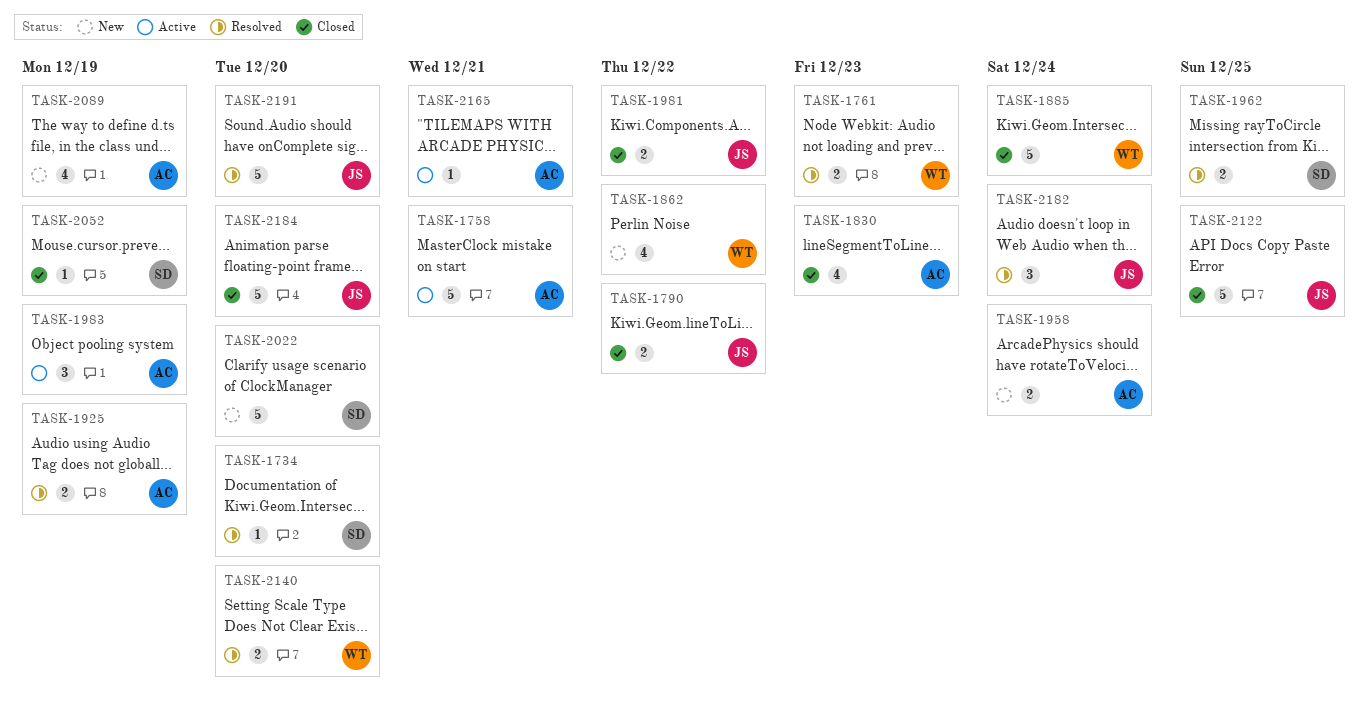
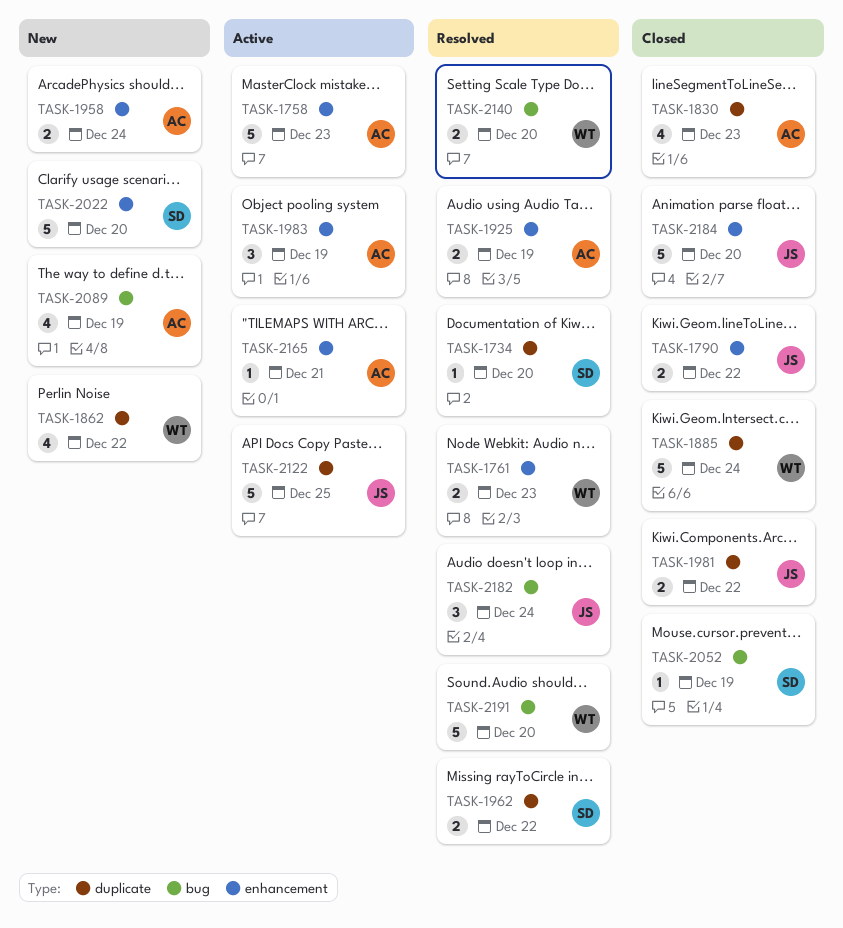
TASK-1758, due: Dec 21 -> Dec 23
TASK-1962, due: Dec 25 -> Dec 22
TASK-2122, status: Closed -> Active
TASK-2191, owner: JS -> WT

